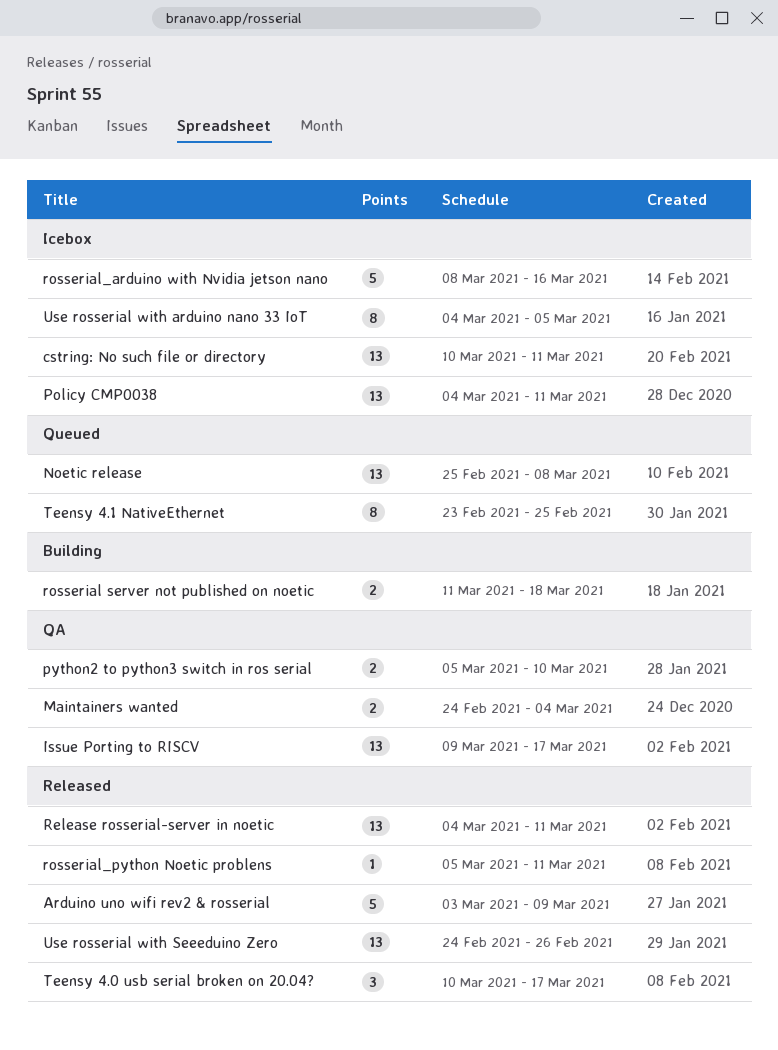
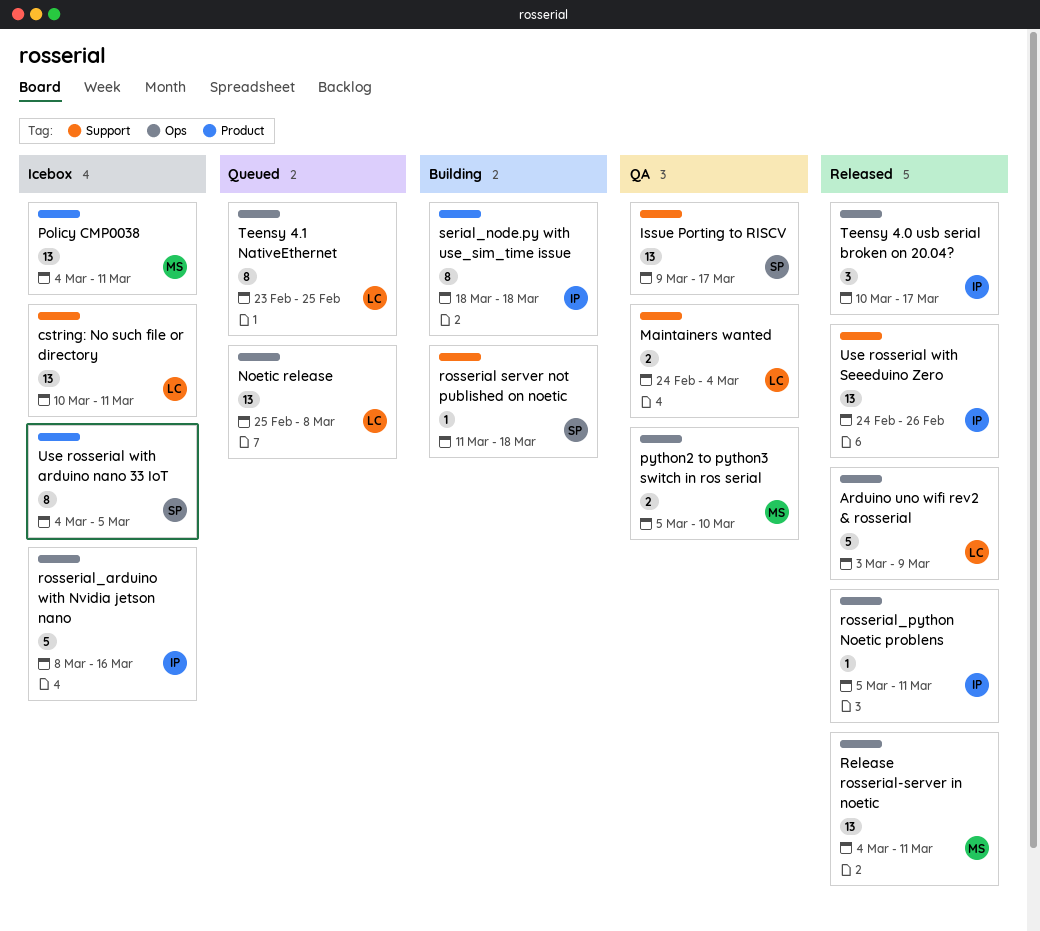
rosserial server not published on noetic, estimate: 2 -> 1
serial_node.py with use_sim_time issue: none -> present

